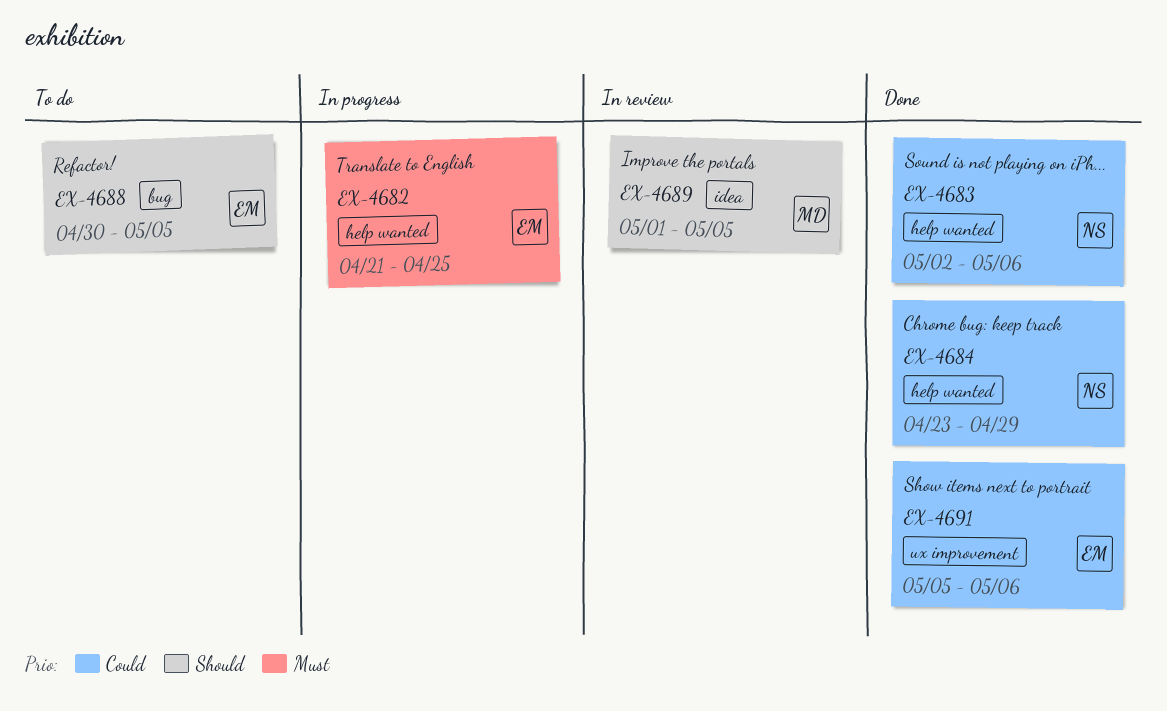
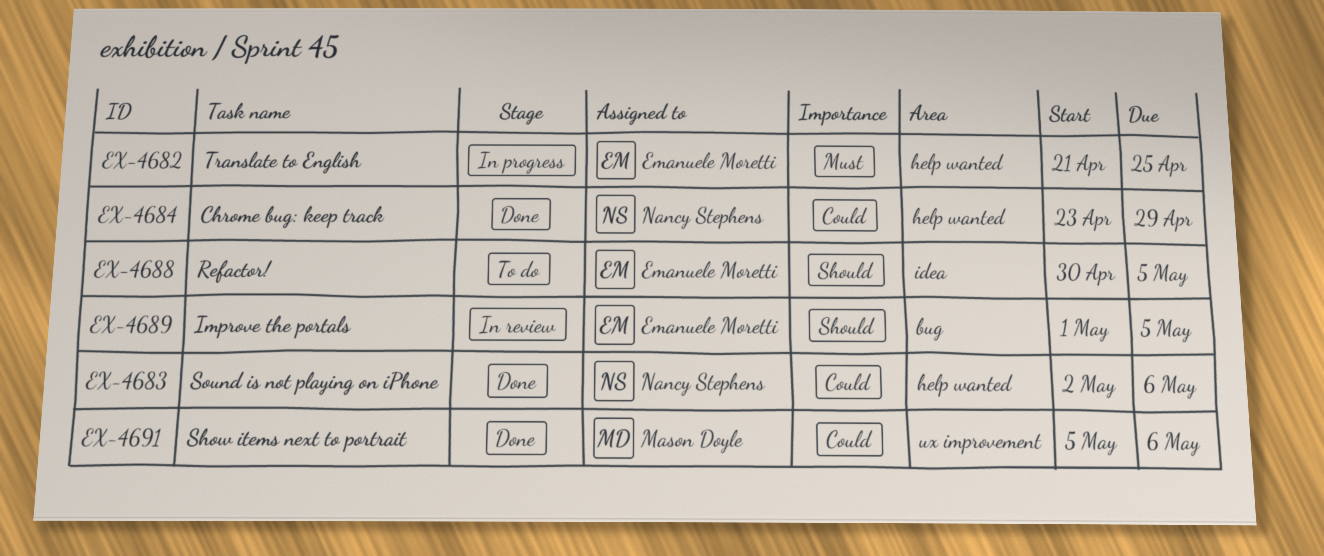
EX-4688, label: bug -> idea
EX-4689, owner: Mason Doyle -> Emanuele Moretti
EX-4689, label: idea -> bug
EX-4691, owner: Emanuele Moretti -> Mason Doyle

